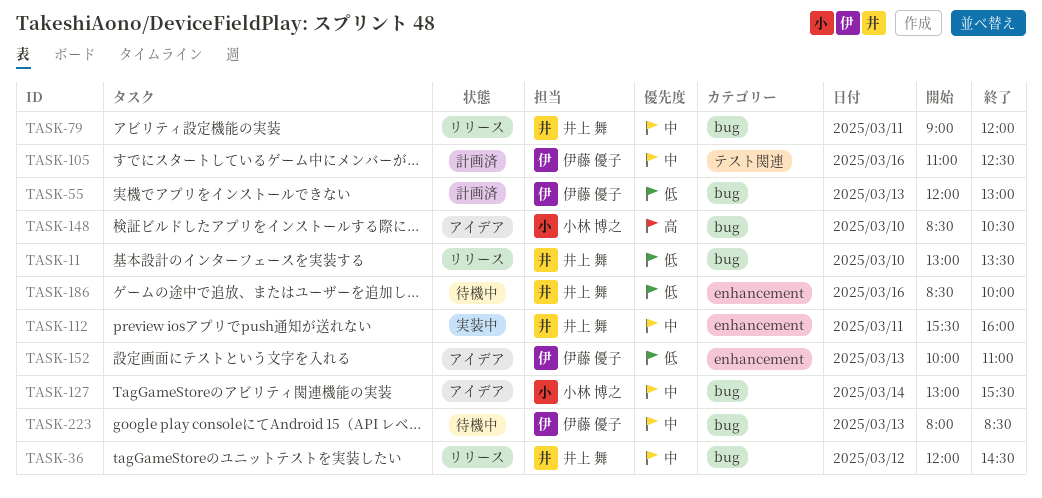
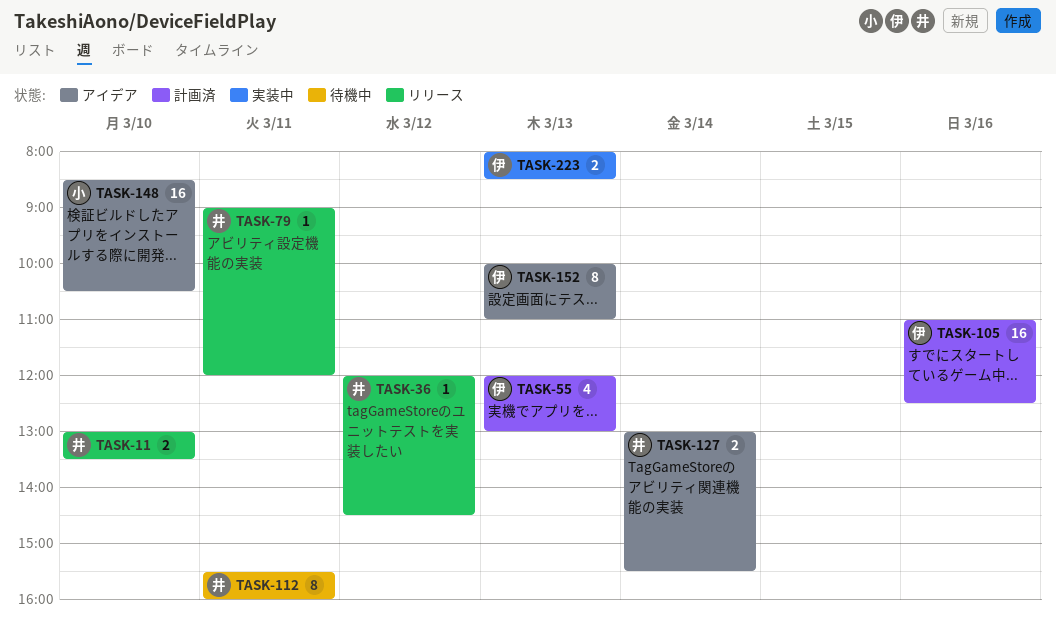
TASK-112, status: 実装中 -> 待機中
TASK-127, owner: 小林 博之 -> 井上 舞
TASK-186: present -> none
TASK-223, status: 待機中 -> 実装中

